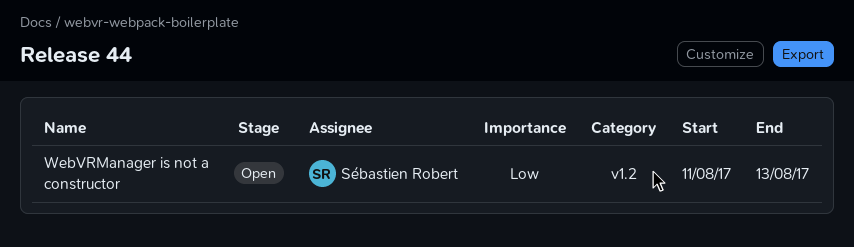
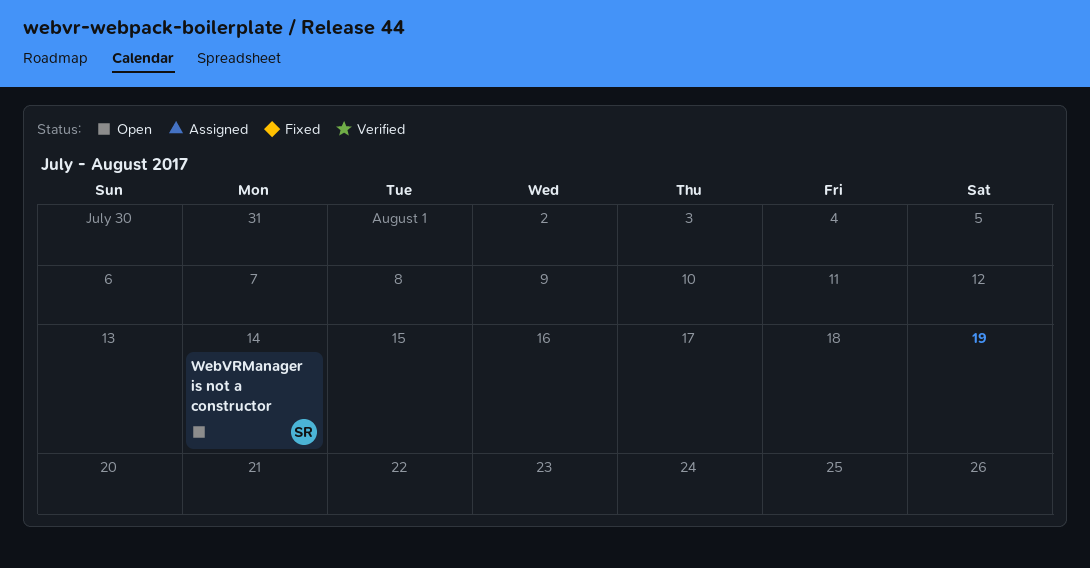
WebVRManager is not a constructor, due: Aug 13 -> Aug 14

